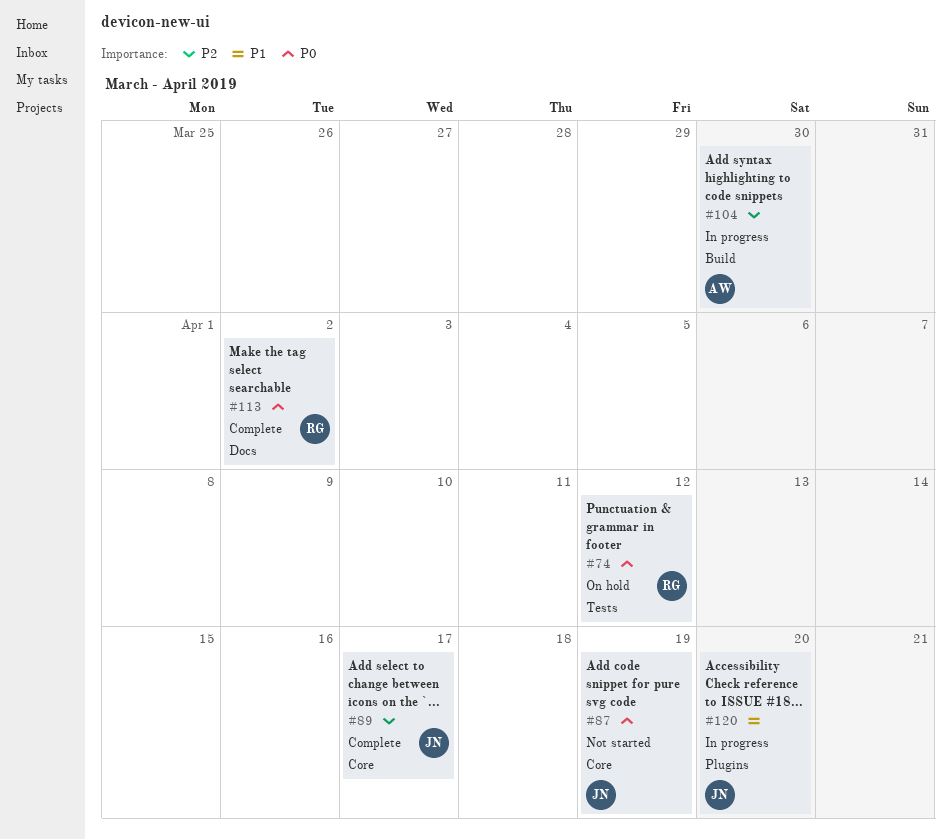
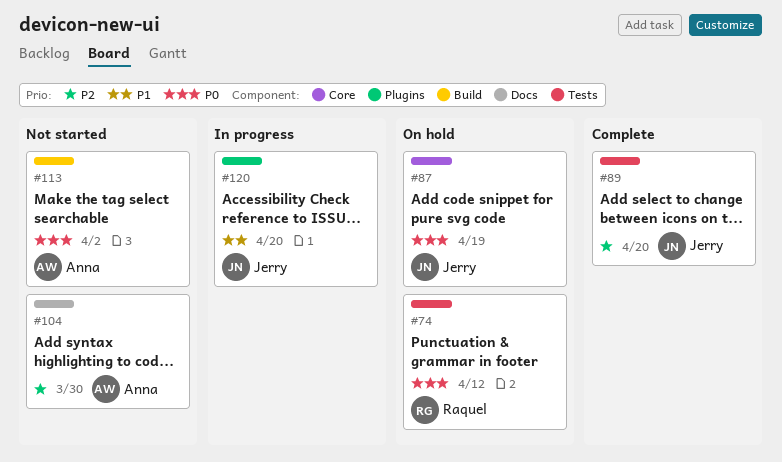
#87, status: Not started -> On hold
#89, label: Core -> Tests
#89, due: Apr 17 -> Apr 20
#104, status: In progress -> Not started
#104, label: Build -> Docs
#113, status: Complete -> Not started
#113, owner: Raquel -> Anna
#113, label: Docs -> Build

